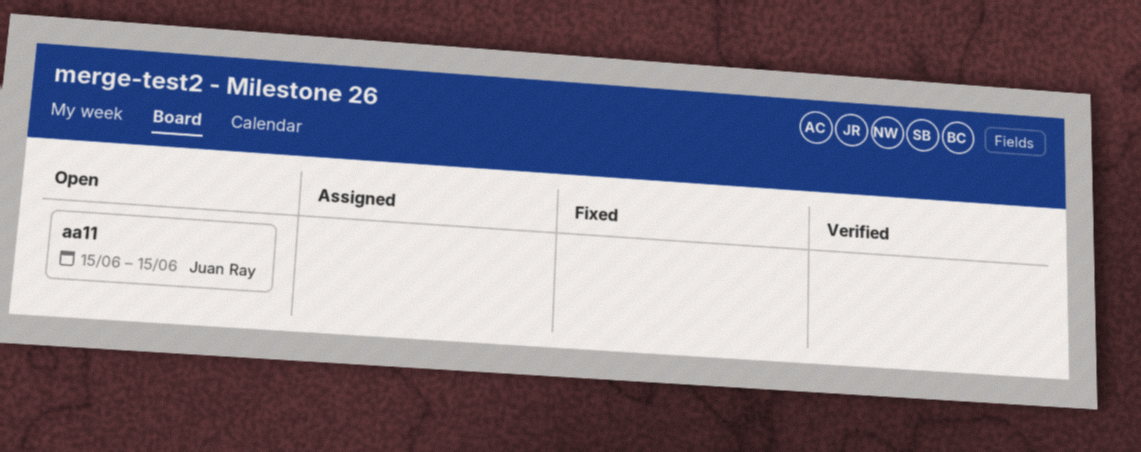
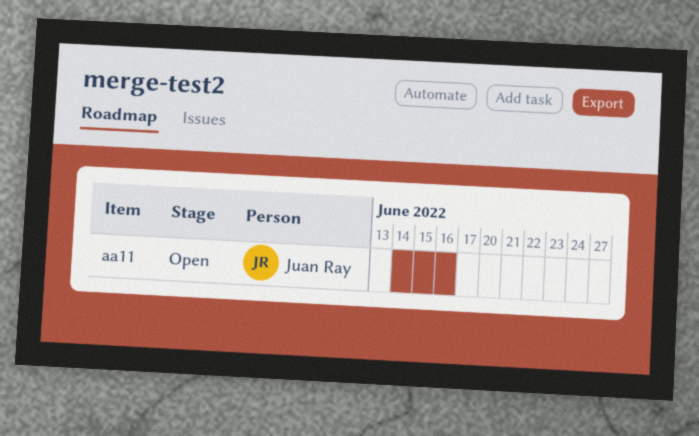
aa11, start: Jun 15 -> Jun 14
aa11, due: Jun 15 -> Jun 16

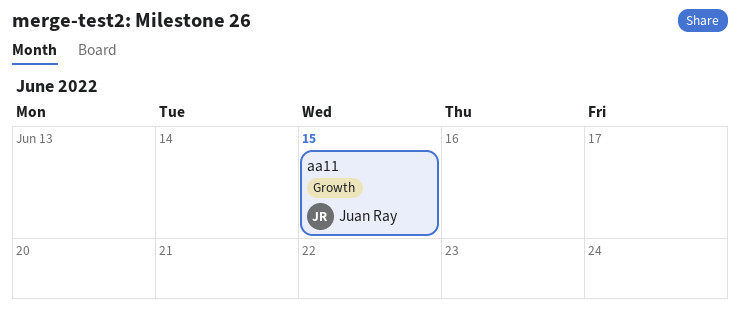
aa11, due: Jun 16 -> Jun 15

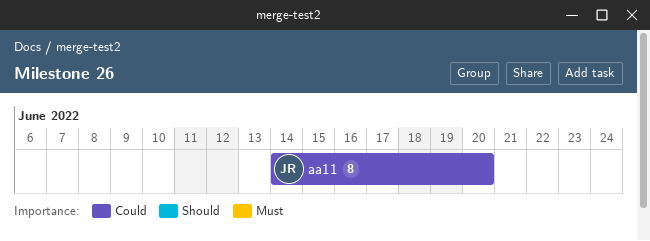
aa11, due: Jun 15 -> Jun 20

